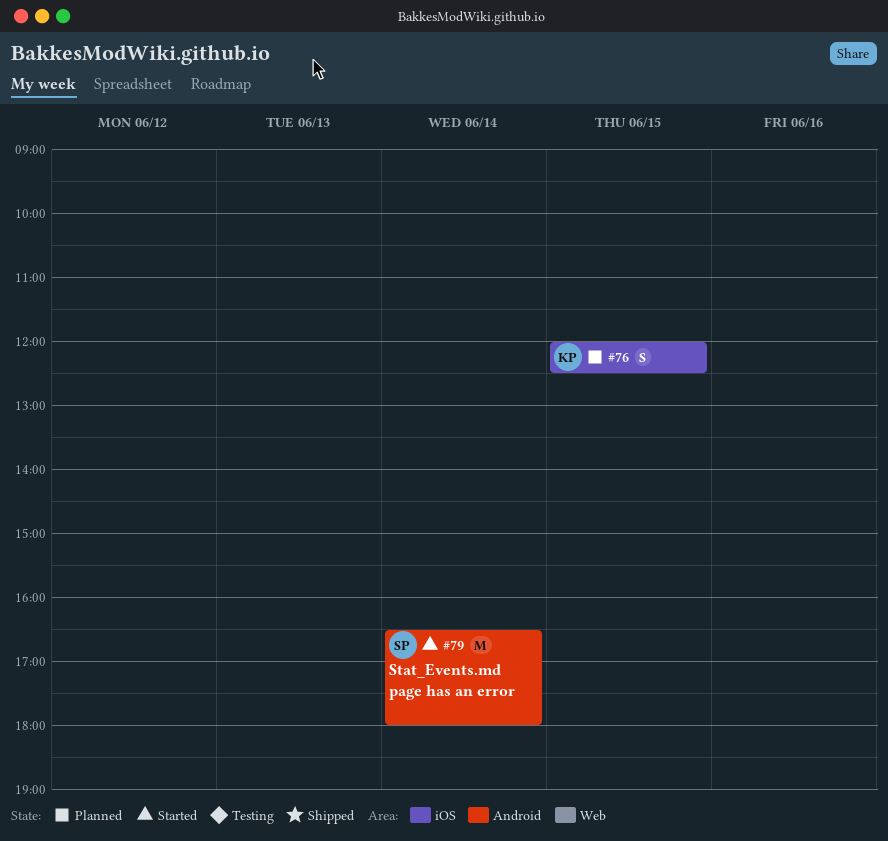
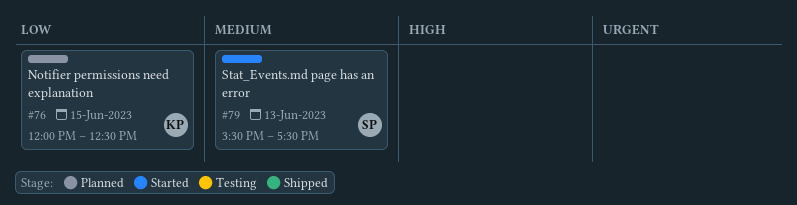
#79, day: Jun 14 -> Jun 13
#79, begins: 16:30 -> 15:30
#79, ends: 18:00 -> 17:30

